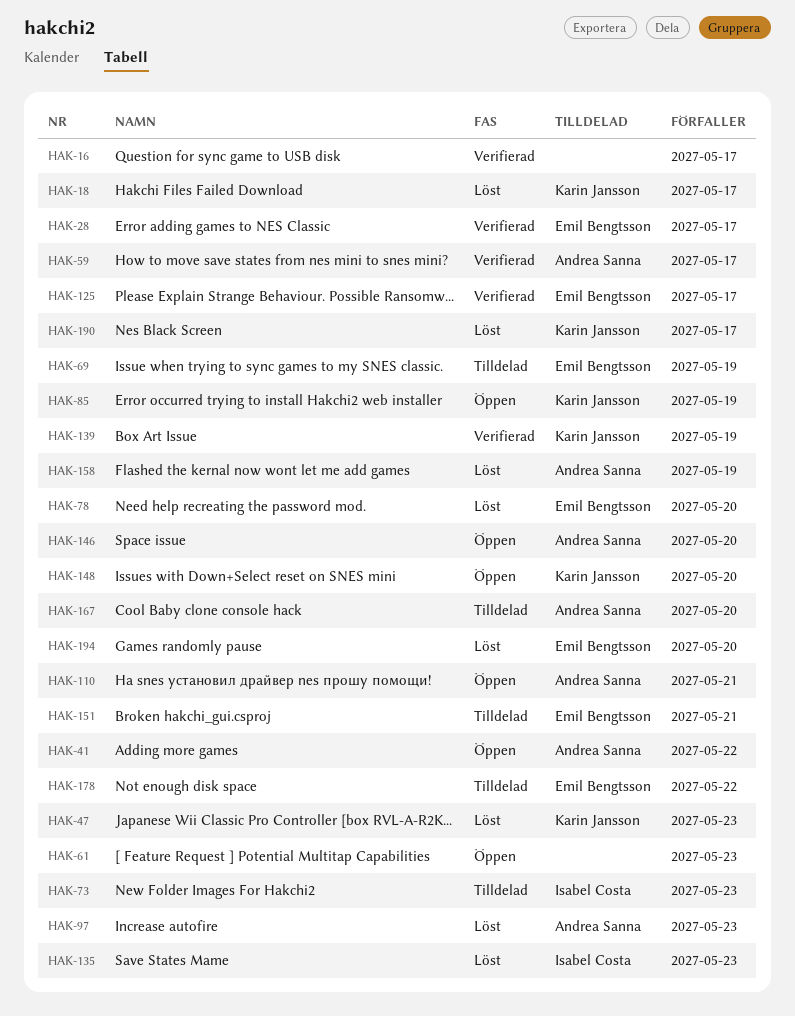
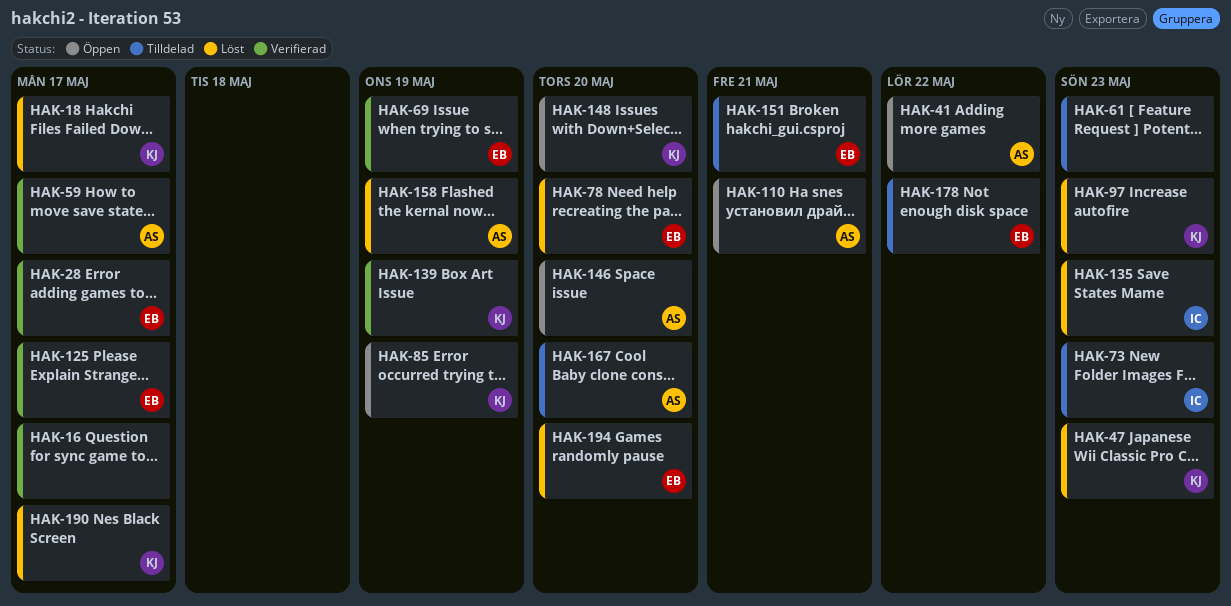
HAK-61, status: Öppen -> Tilldelad
HAK-69, status: Tilldelad -> Verifierad
HAK-97, owner: Andrea Sanna -> Karin Jansson

